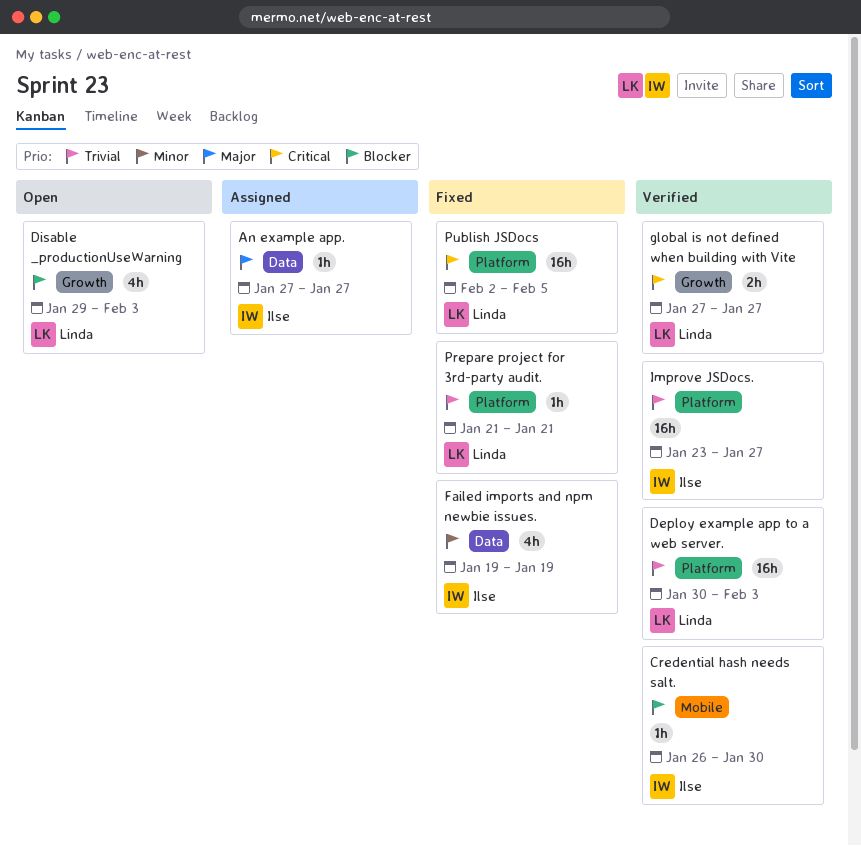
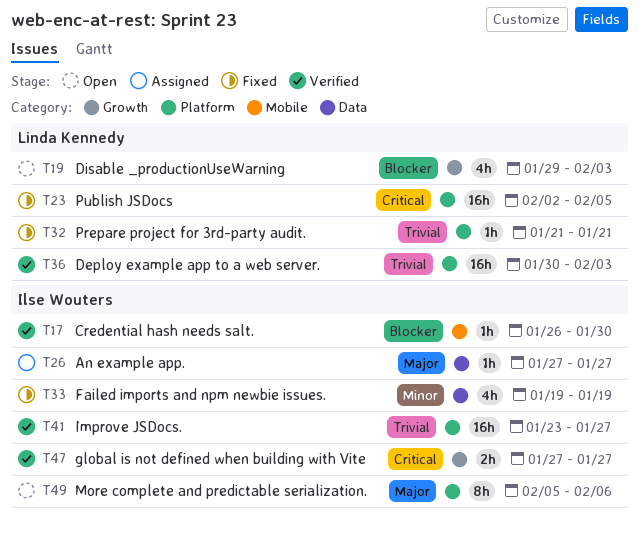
global is not defined when building with Vite, owner: Linda Kennedy -> Ilse Wouters
More complete and predictable serialization.: none -> present

